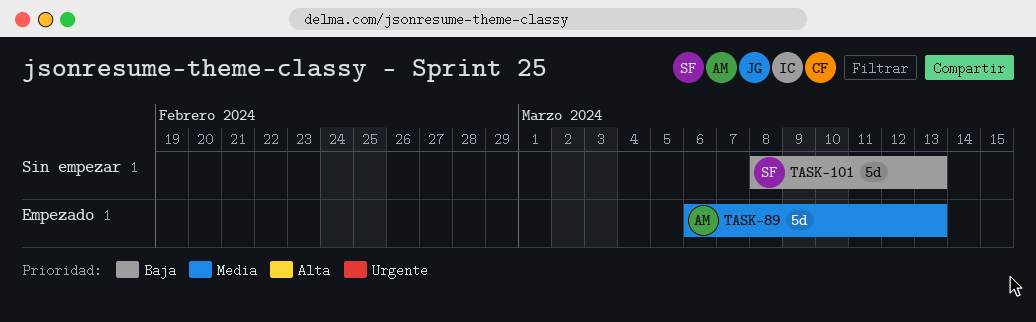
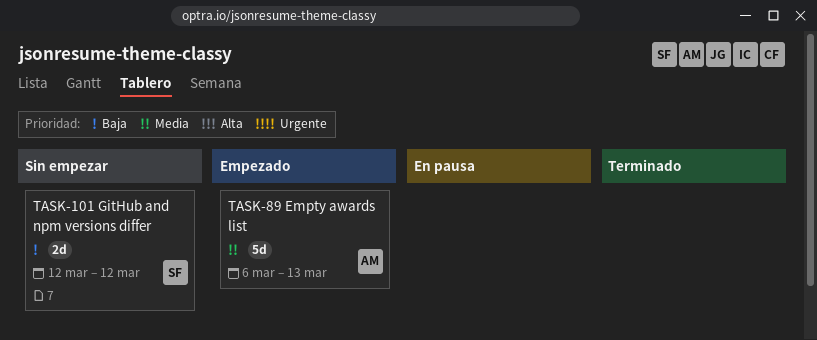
TASK-101, estimate: 5d -> 2d
TASK-101, start: Mar 8 -> Mar 12
TASK-101, due: Mar 13 -> Mar 12

